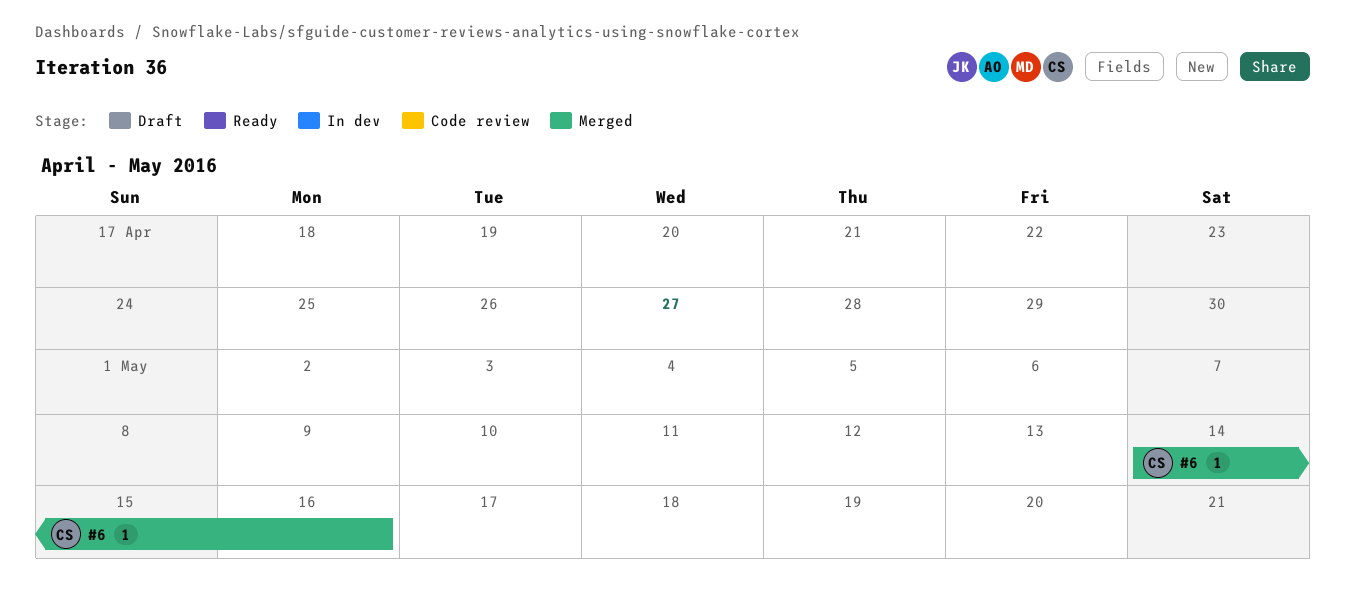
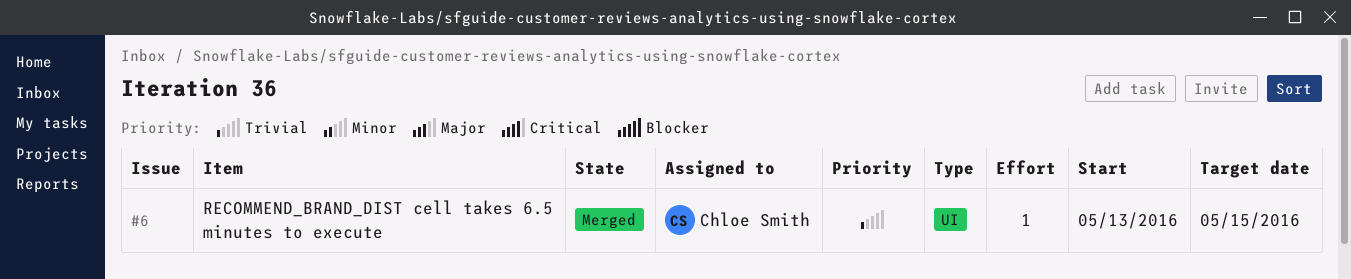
#6, start: May 14 -> May 13
#6, due: May 16 -> May 15

